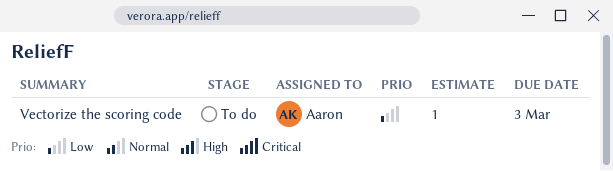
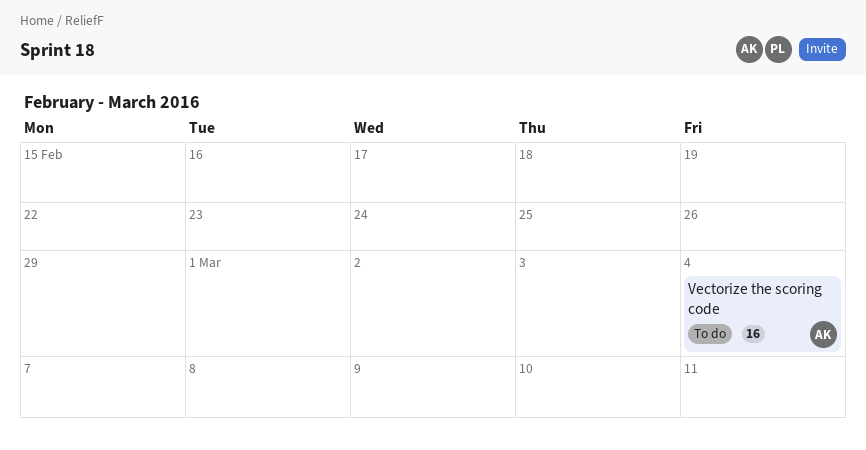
Vectorize the scoring code, estimate: 1 -> 16
Vectorize the scoring code, due: Mar 3 -> Mar 4

